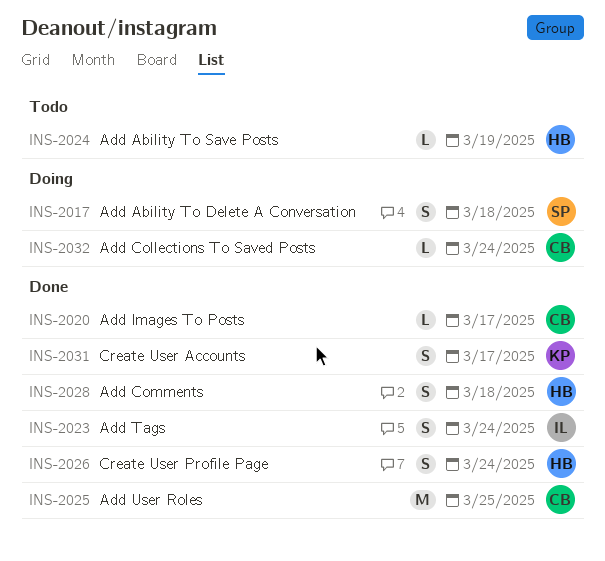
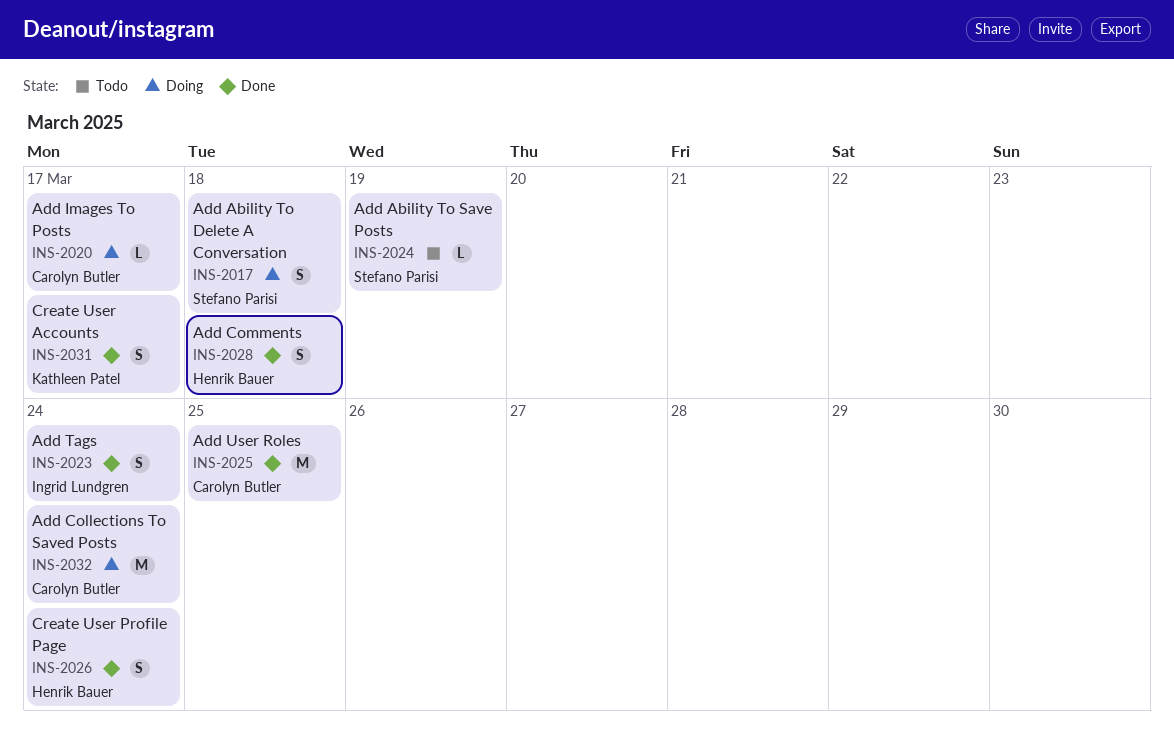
INS-2020, status: Done -> Doing
INS-2024, owner: Henrik Bauer -> Stefano Parisi
INS-2032, estimate: L -> M

